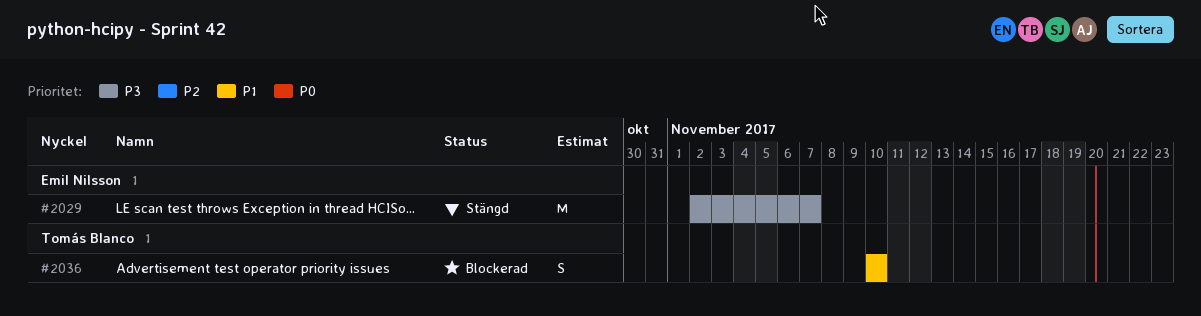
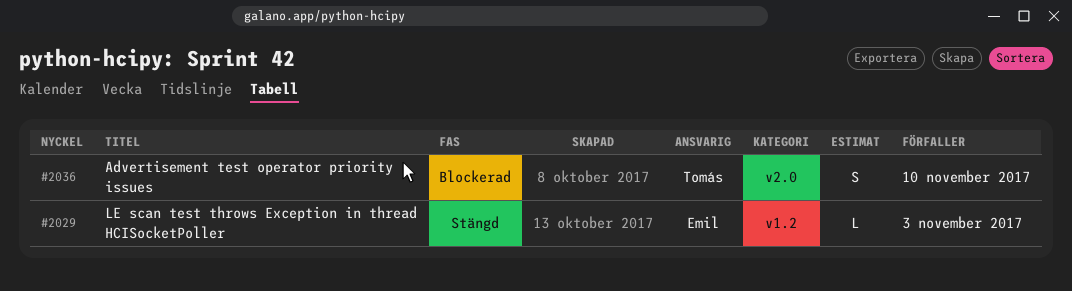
#2029, estimate: M -> L
#2029, due: Nov 7 -> Nov 3

